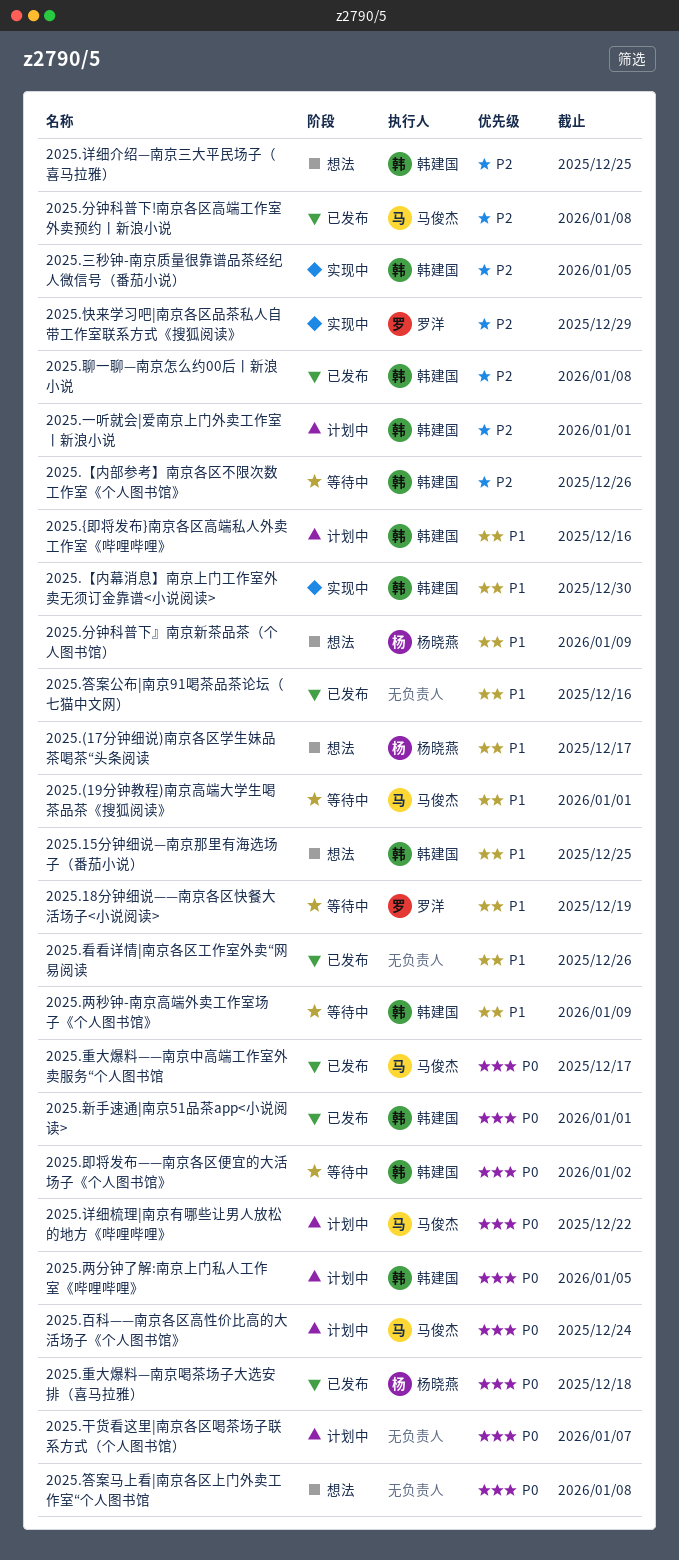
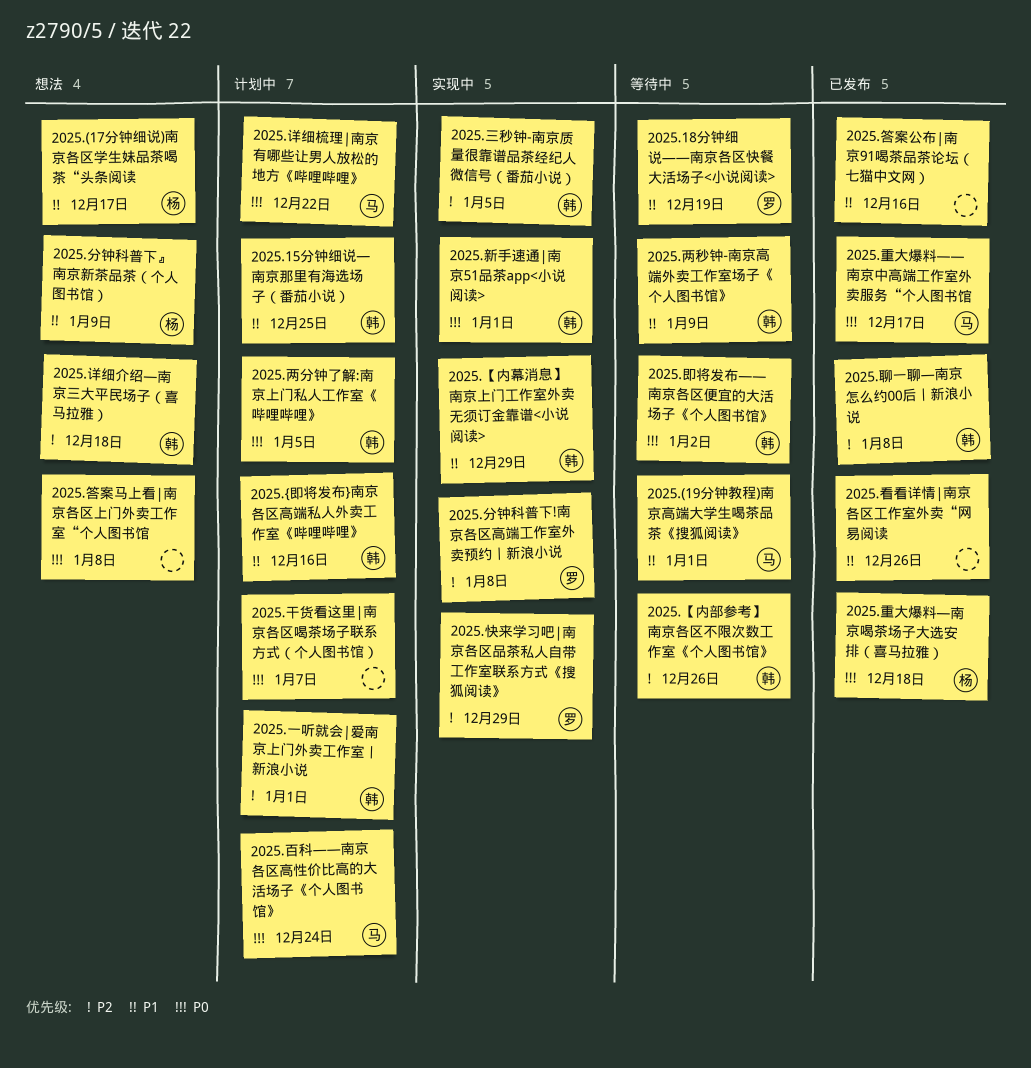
2025.15分钟细说—南京那里有海选场子（番茄小说）, status: 想法 -> 计划中
2025.【内幕消息】南京上门工作室外卖无须订金靠谱<小说阅读>, due: Dec 30 -> Dec 29
2025.分钟科普下!南京各区高端工作室外卖预约丨新浪小说, status: 已发布 -> 实现中
2025.分钟科普下!南京各区高端工作室外卖预约丨新浪小说, owner: 马俊杰 -> 罗洋
2025.新手速通|南京51品茶app<小说阅读>, status: 已发布 -> 实现中
2025.详细介绍—南京三大平民场子（喜马拉雅）, due: Dec 25 -> Dec 18

